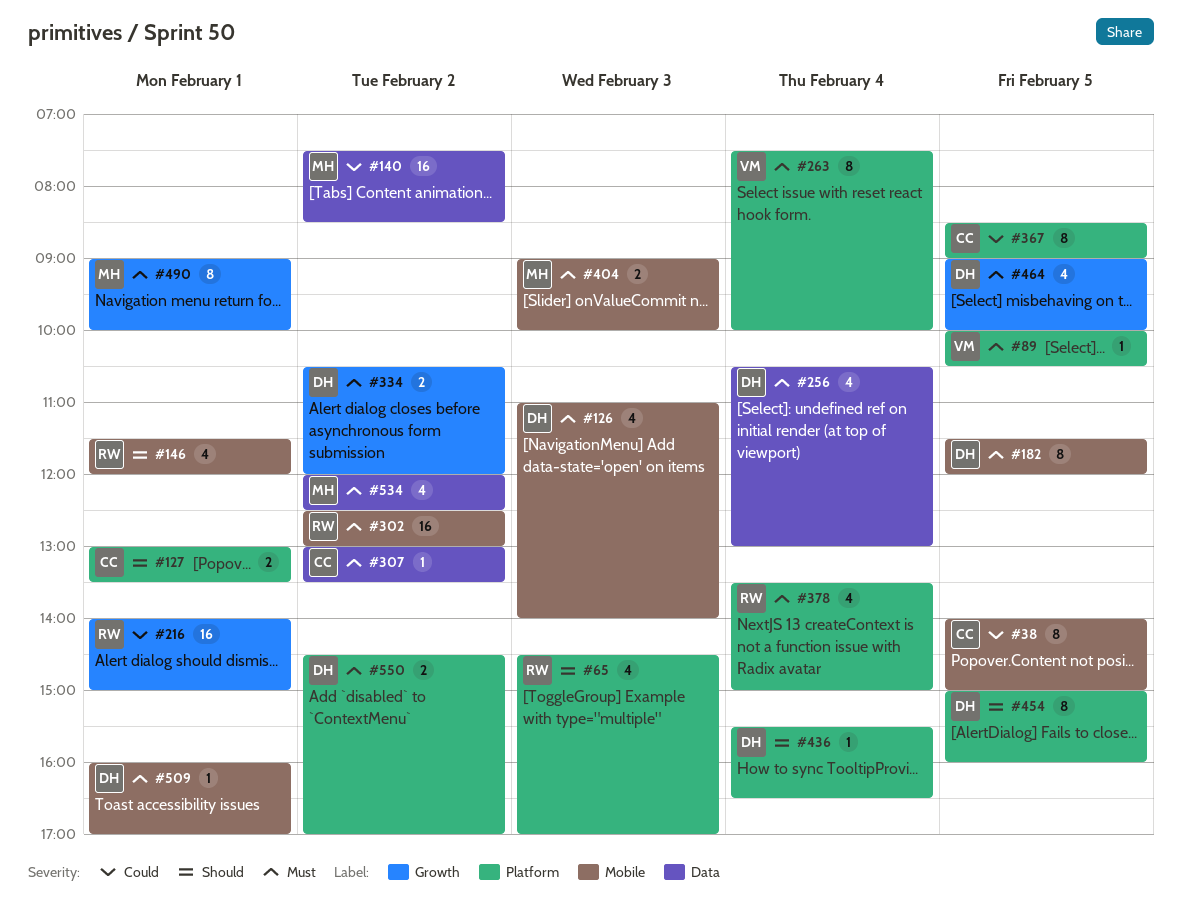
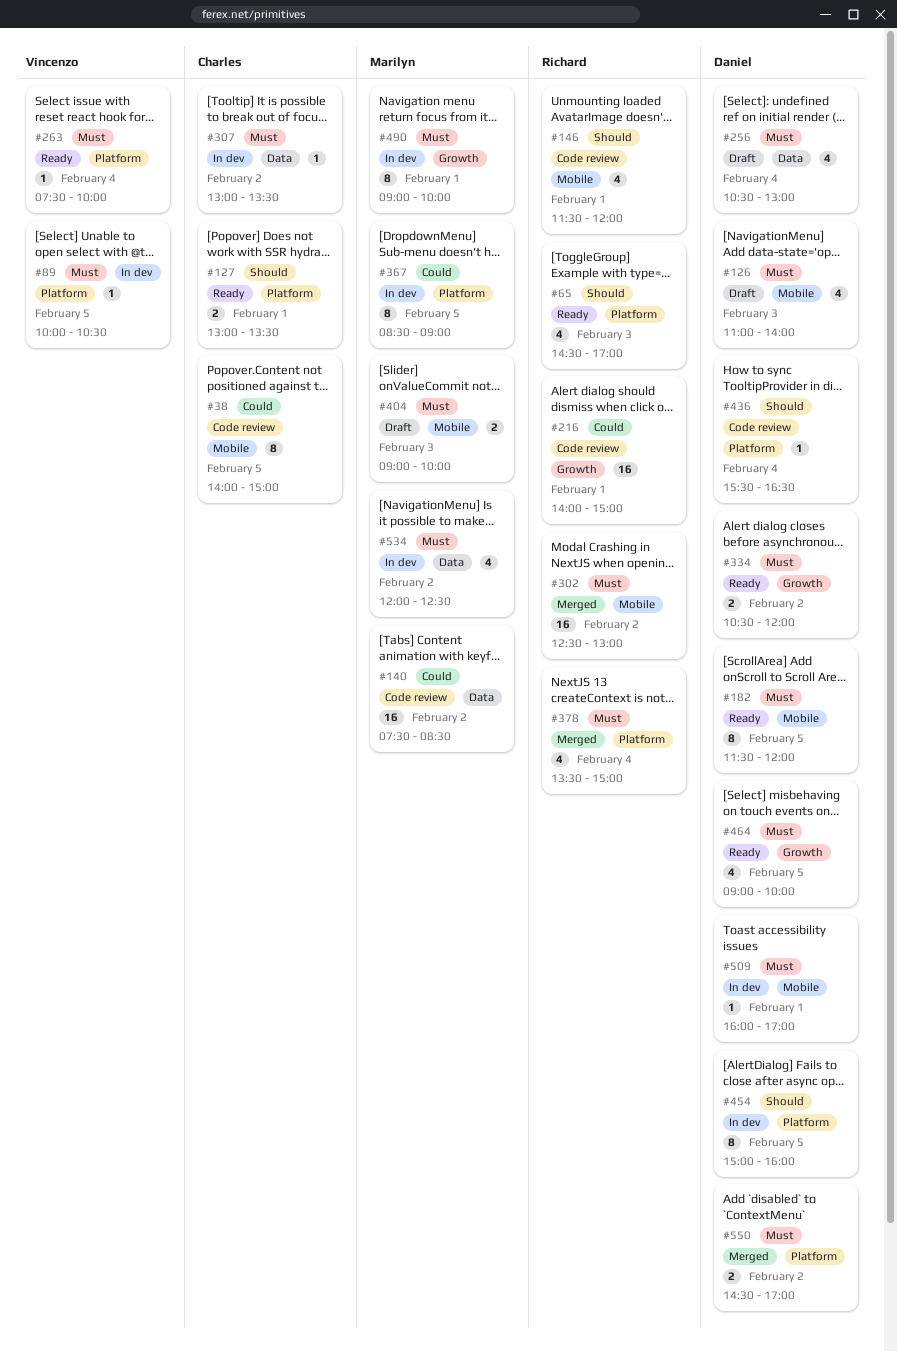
#263, estimate: 8 -> 1
#367, owner: Charles -> Marilyn

